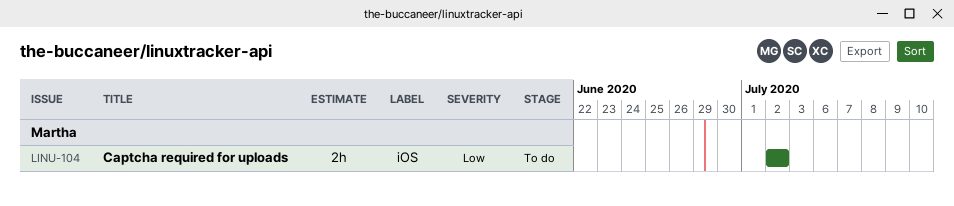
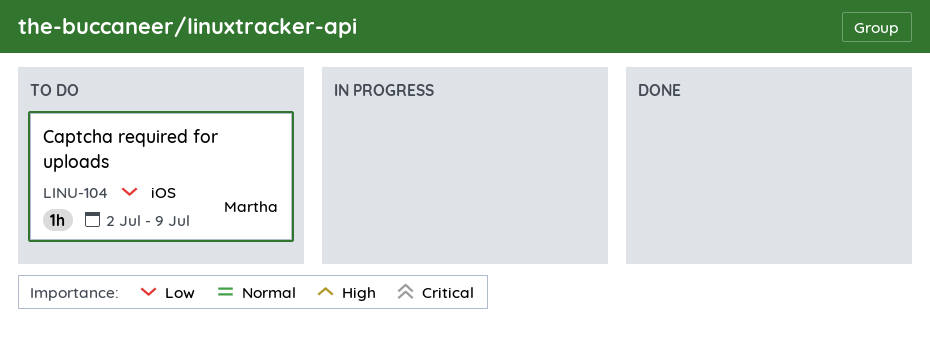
LINU-104, estimate: 2h -> 1h
LINU-104, due: Jul 2 -> Jul 9

